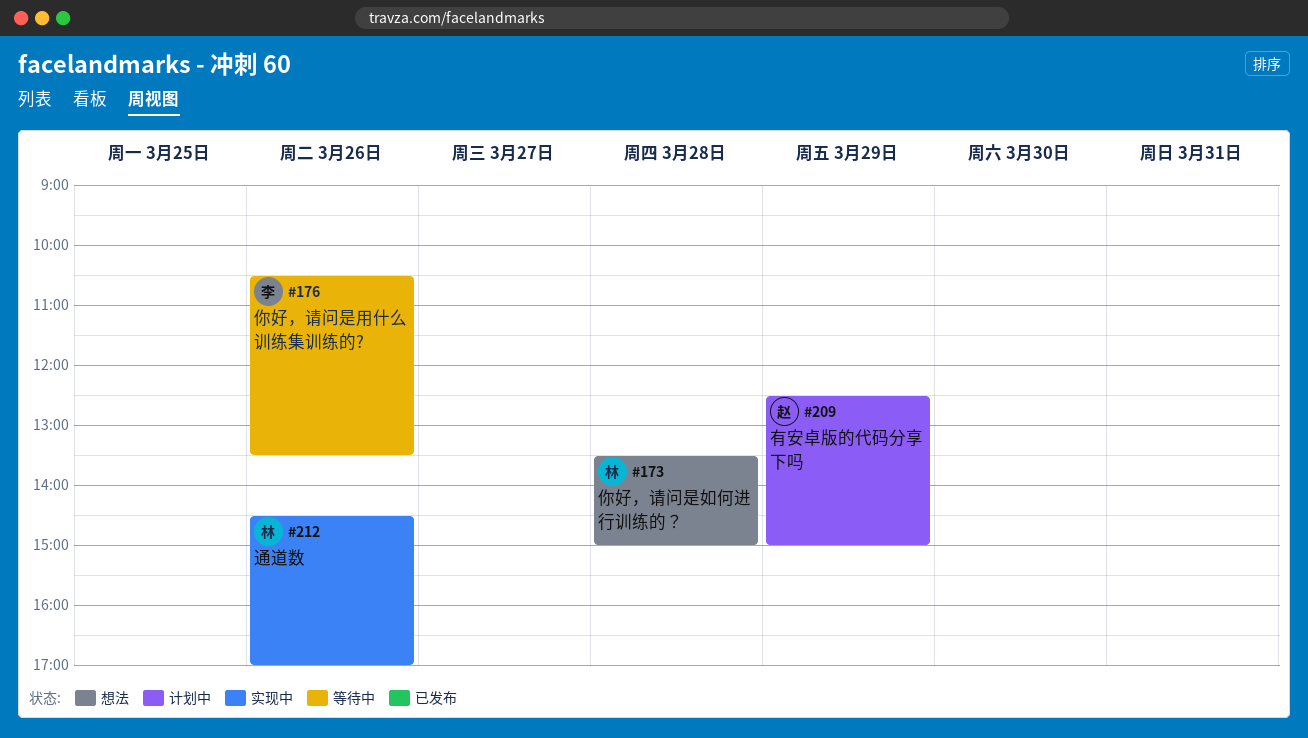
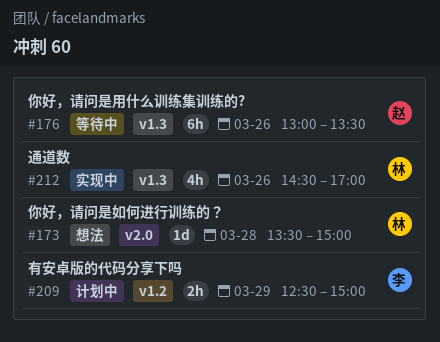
#176, owner: 李 -> 赵
#176, begins: 10:30 -> 13:00
#209, owner: 赵 -> 李

